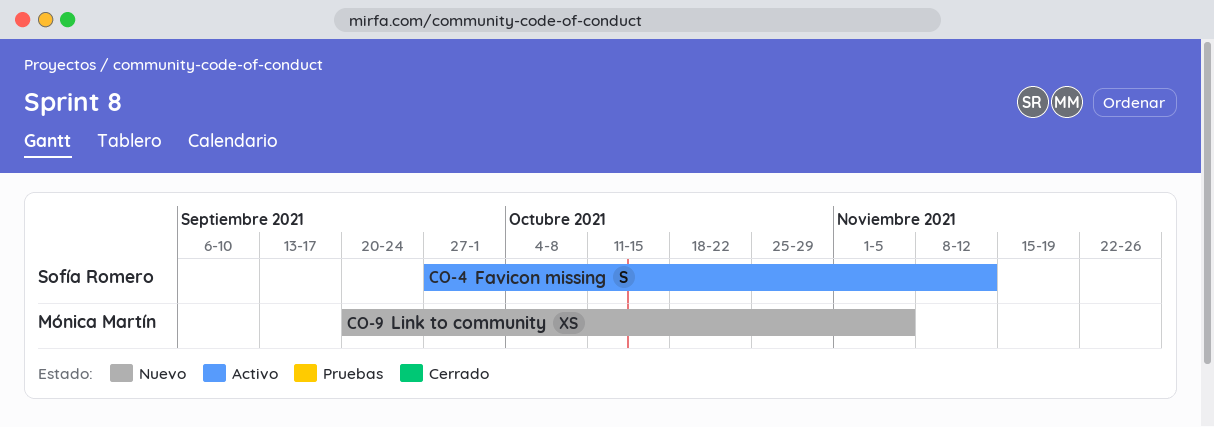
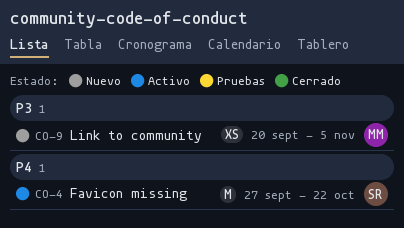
CO-4, estimate: S -> M
CO-4, due: Nov 12 -> Oct 22

